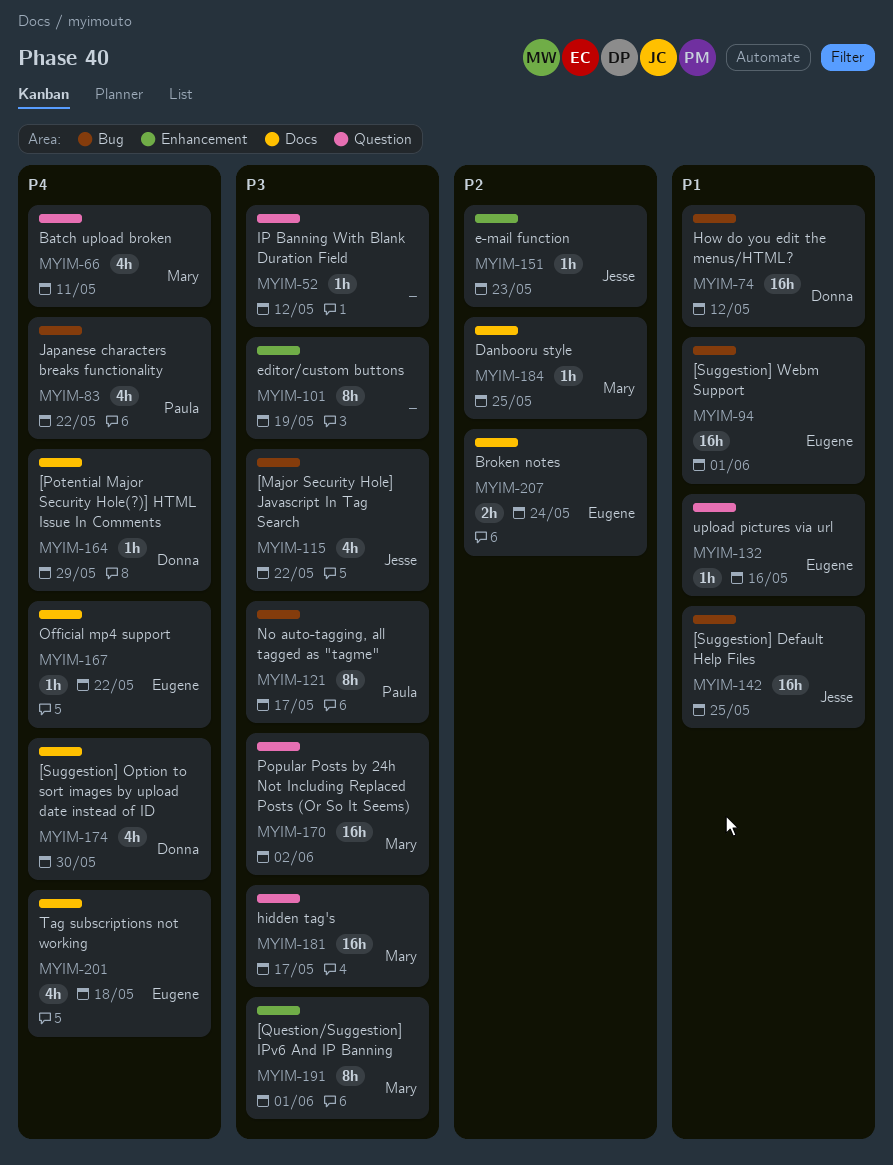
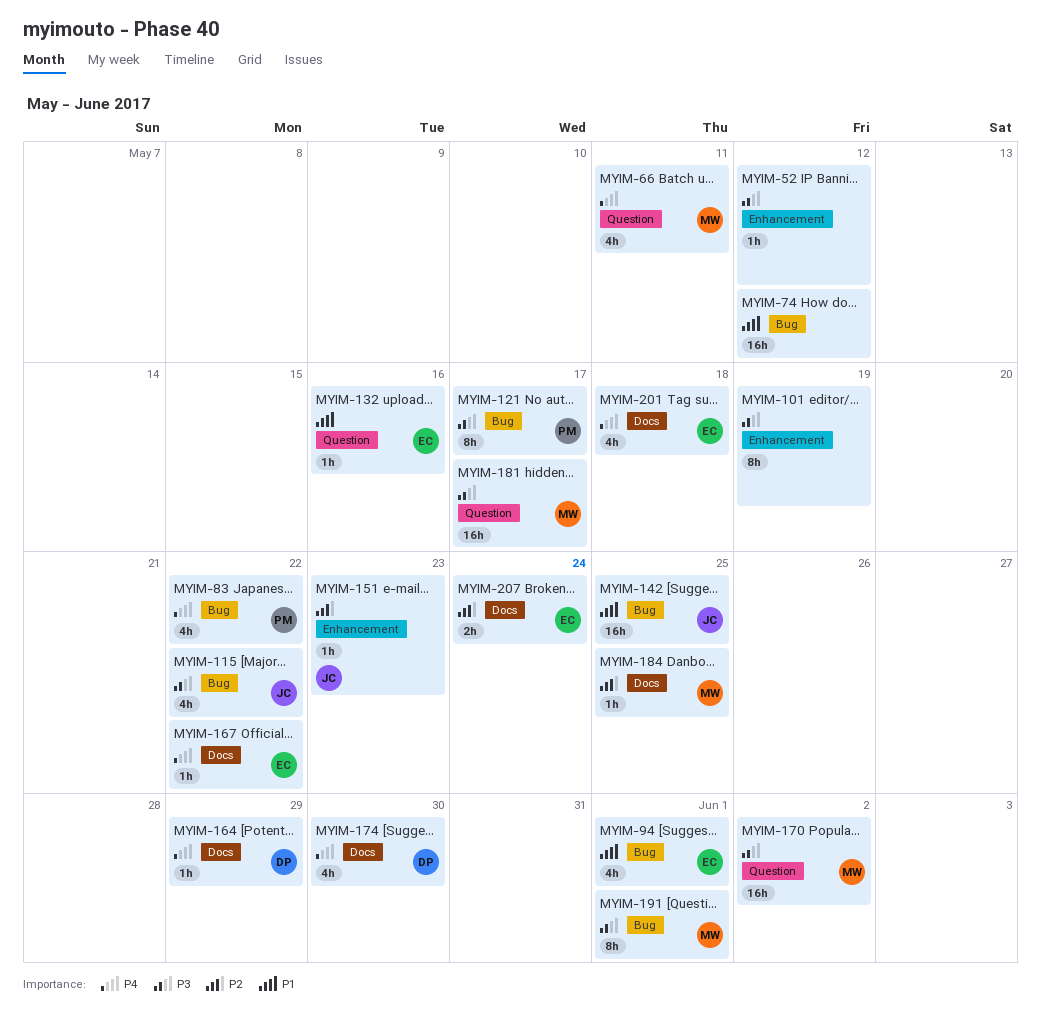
MYIM-52, label: Question -> Enhancement
MYIM-74, owner: Donna -> none
MYIM-94, estimate: 16h -> 4h
MYIM-191, label: Enhancement -> Bug

